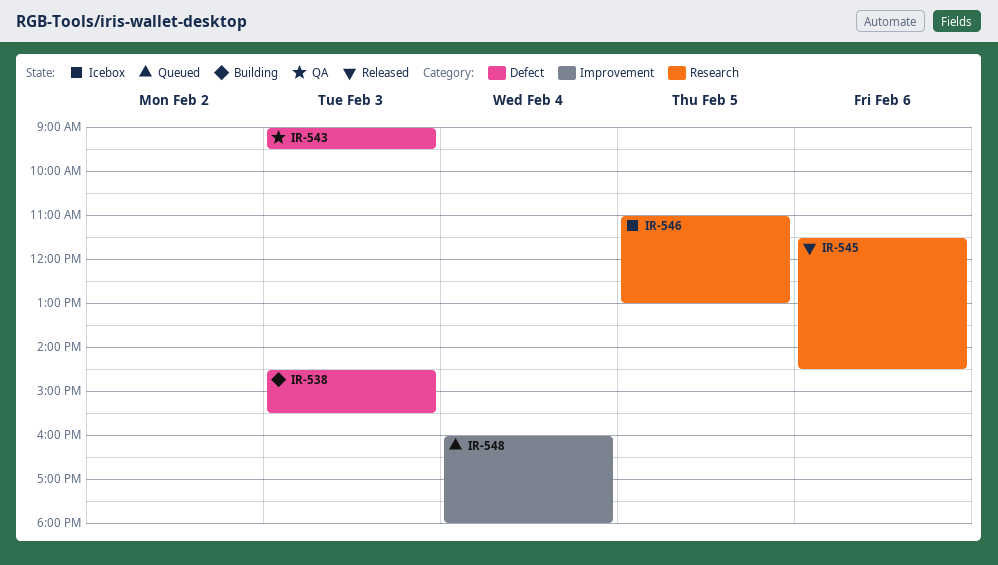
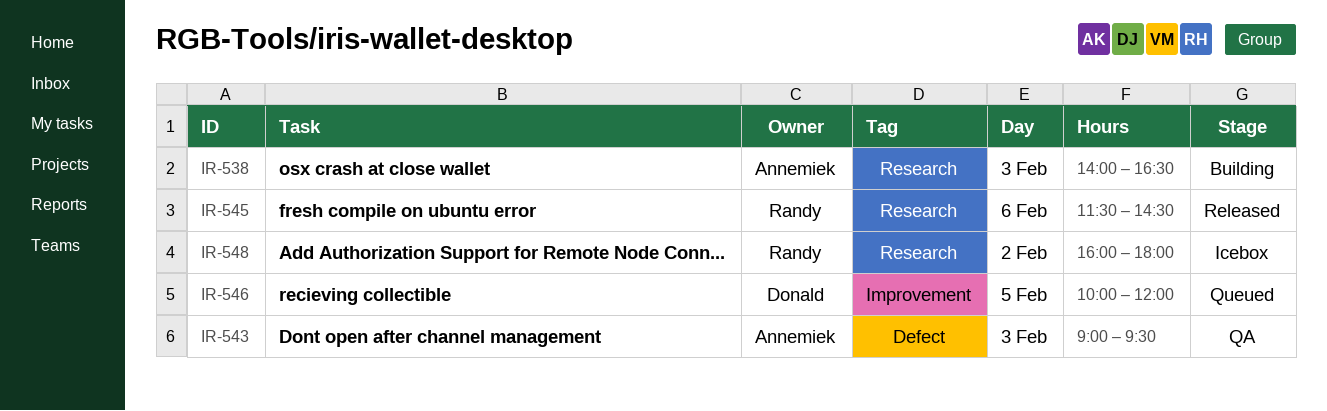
IR-538, label: Defect -> Research
IR-538, begins: 14:30 -> 14:00
IR-538, ends: 15:30 -> 16:30
IR-546, status: Icebox -> Queued
IR-546, label: Research -> Improvement
IR-546, begins: 11:00 -> 10:00
IR-546, ends: 13:00 -> 12:00
IR-548, status: Queued -> Icebox
IR-548, label: Improvement -> Research
IR-548, day: Feb 4 -> Feb 2

